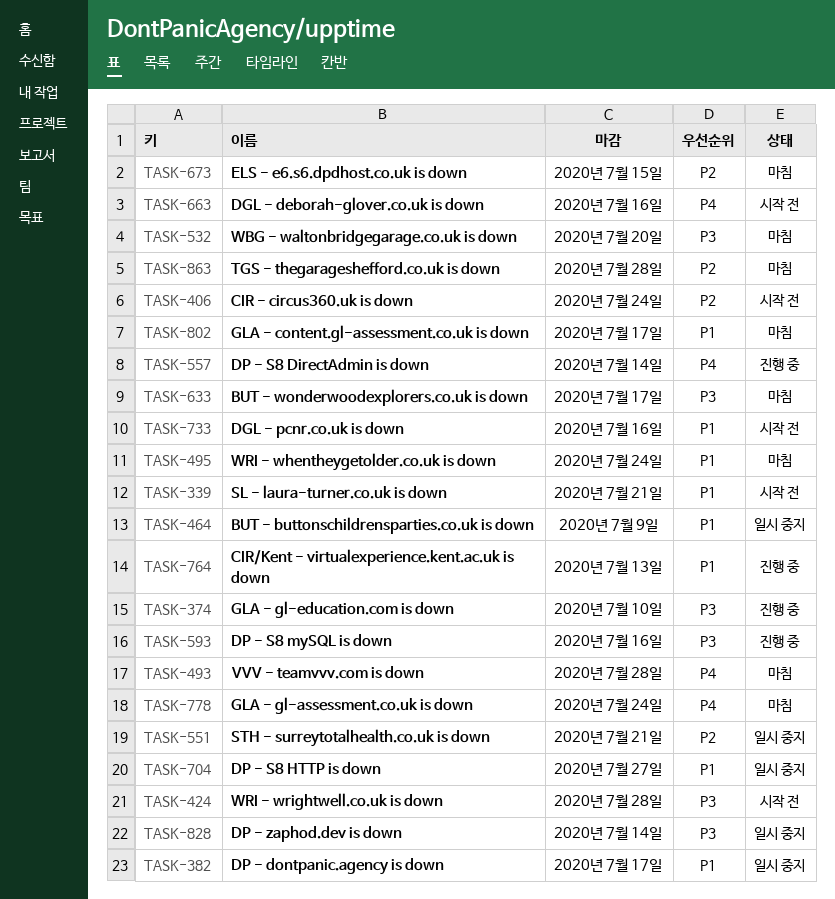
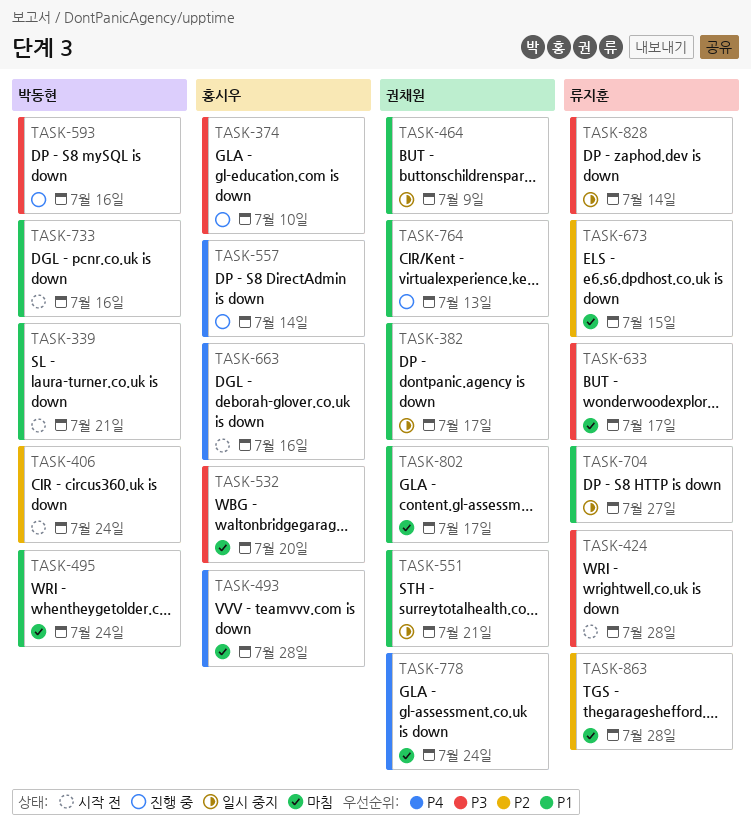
TASK-551, priority: P2 -> P1

